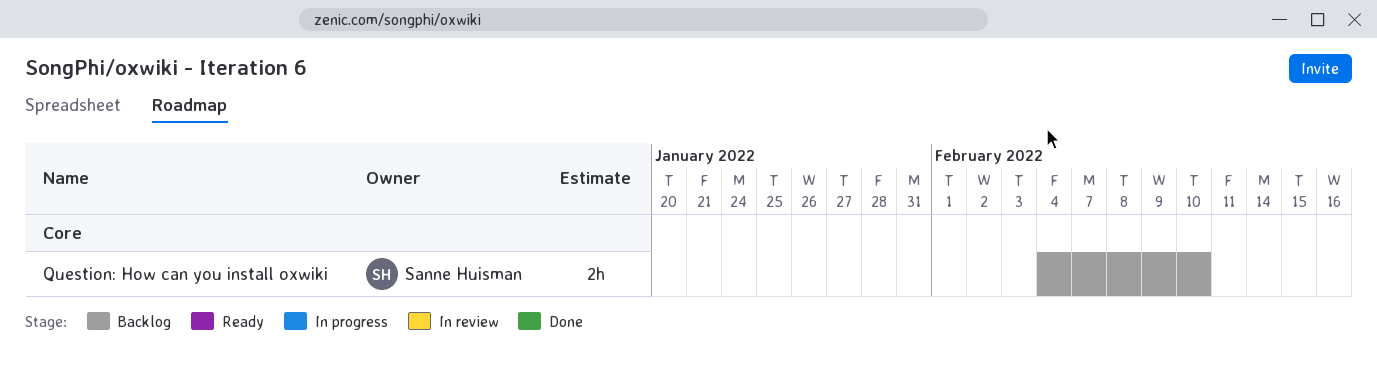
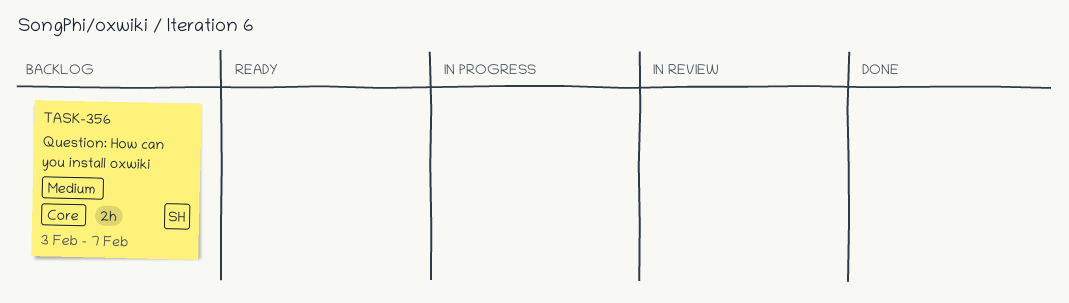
Question: How can you install oxwiki, start: Feb 4 -> Feb 3
Question: How can you install oxwiki, due: Feb 10 -> Feb 7

